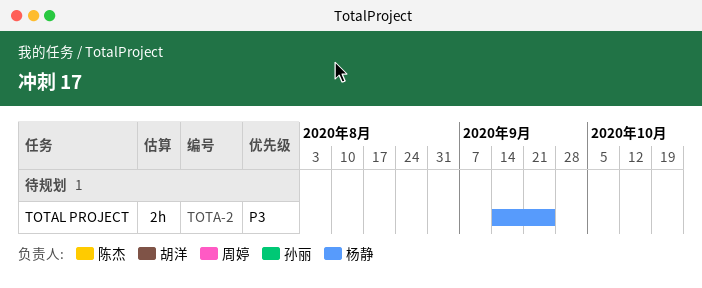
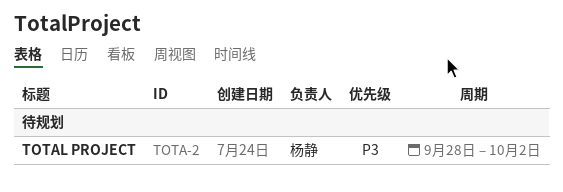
TOTA-2, start: Sep 14 -> Sep 28
TOTA-2, due: Sep 25 -> Oct 2

